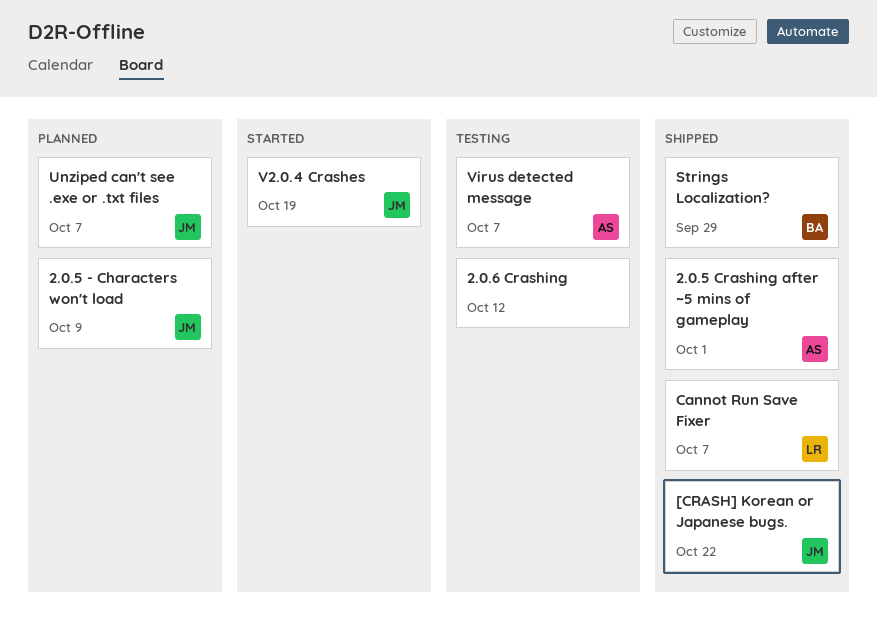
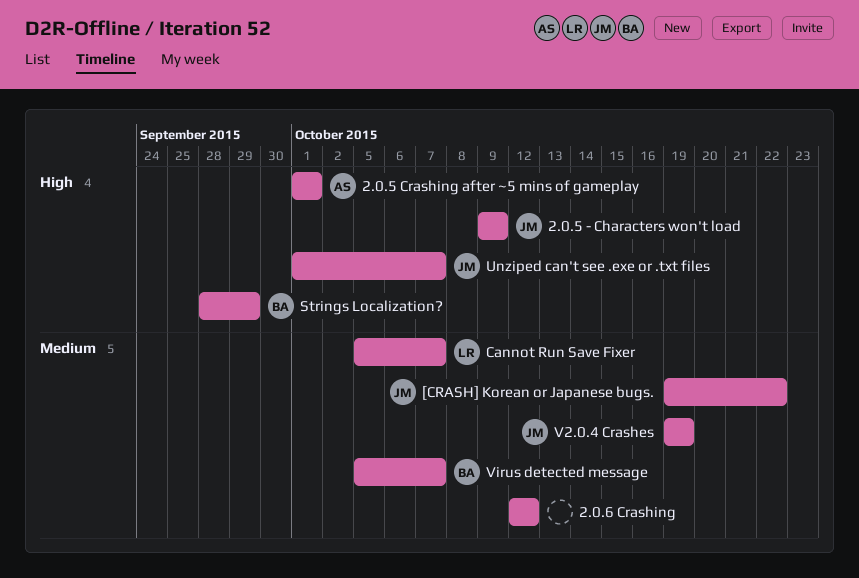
Virus detected message, owner: AS -> BA

